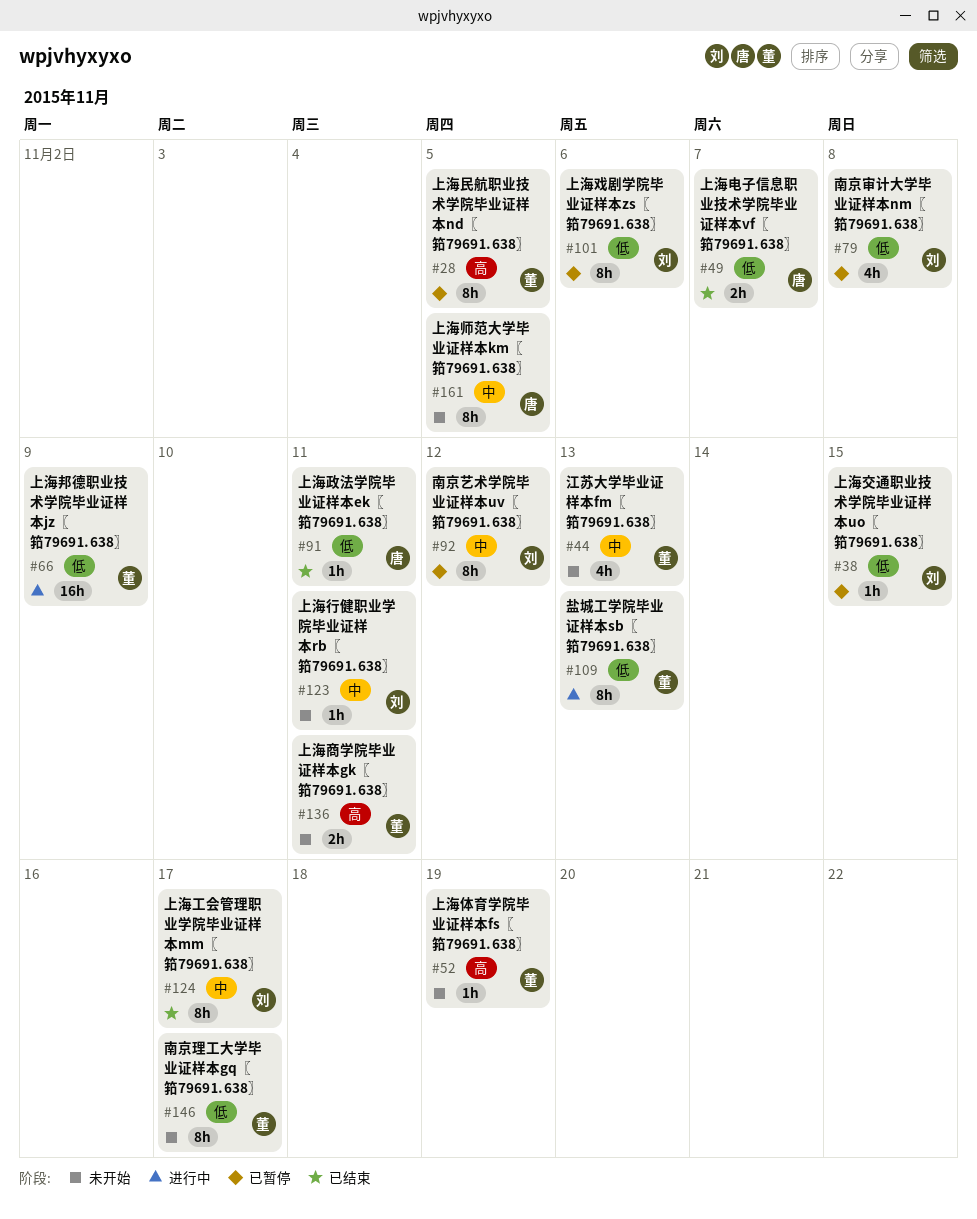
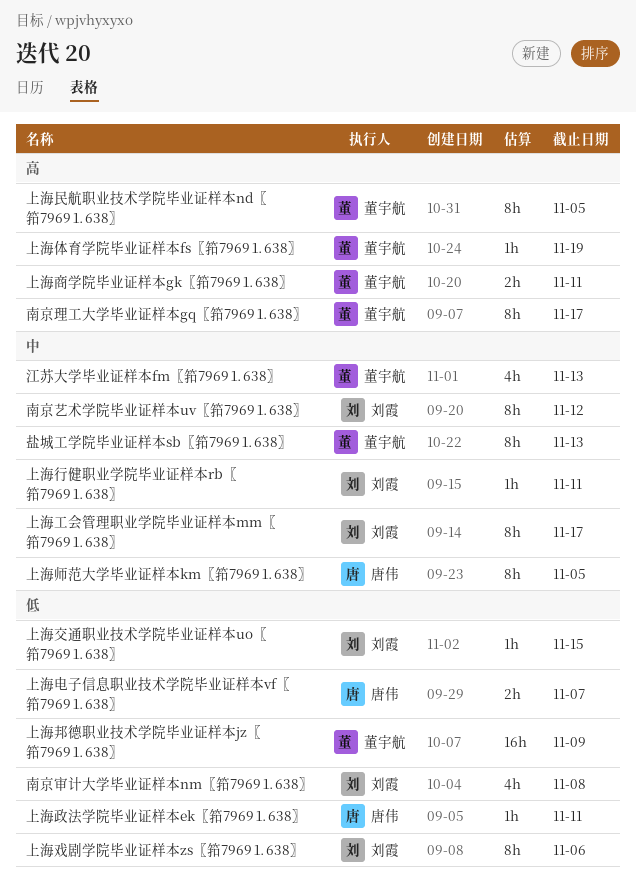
南京理工大学毕业证样本gq〖筘7969⒈638〗, priority: 低 -> 高
盐城工学院毕业证样本sb〖筘7969⒈638〗, priority: 低 -> 中

